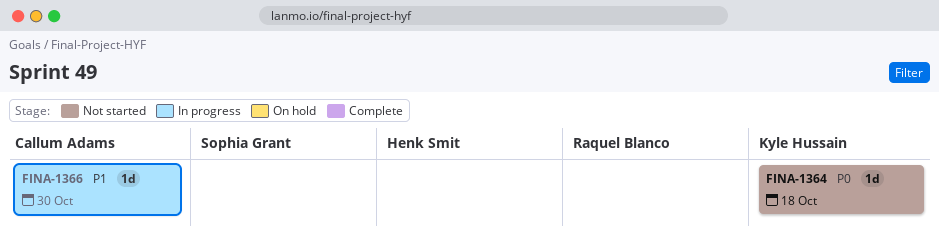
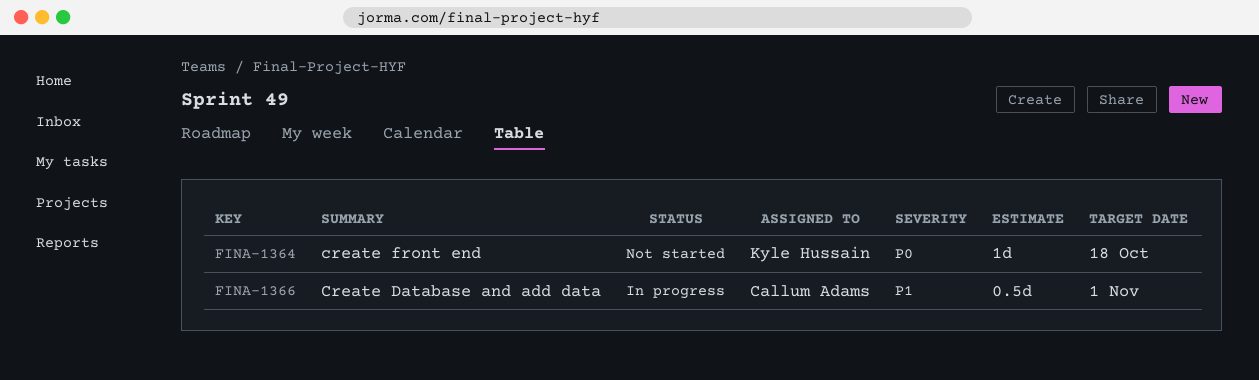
FINA-1366, estimate: 1d -> 0.5d
FINA-1366, due: Oct 30 -> Nov 1

